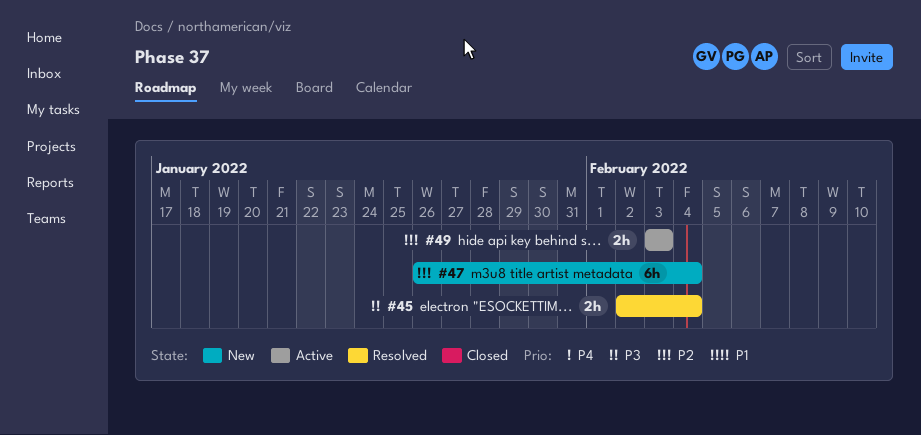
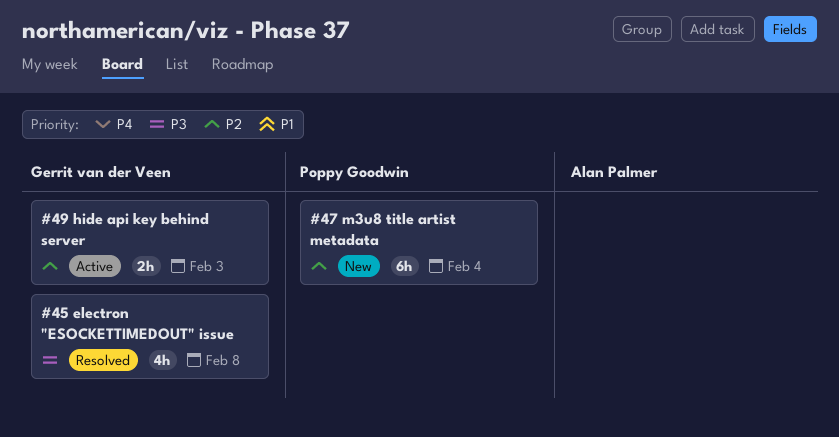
#45, estimate: 2h -> 4h
#45, due: Feb 4 -> Feb 8

